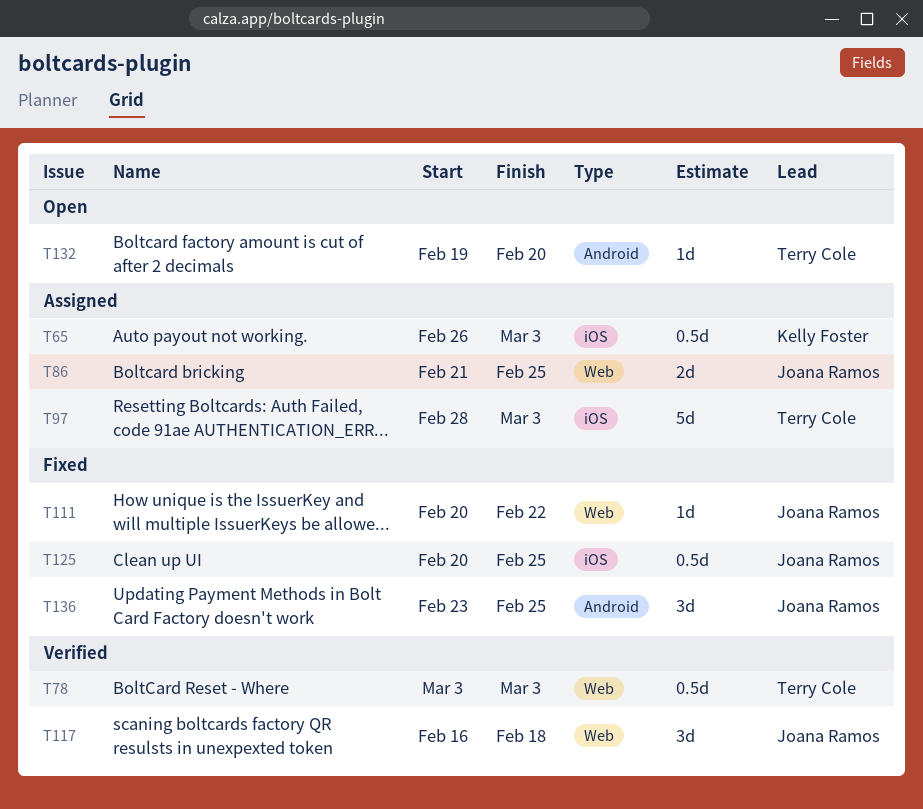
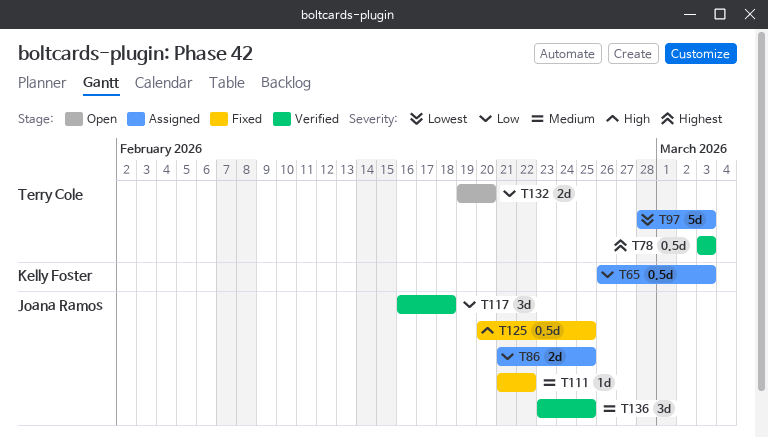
T111, start: Feb 20 -> Feb 21
T132, estimate: 1d -> 2d
T136, status: Fixed -> Verified

